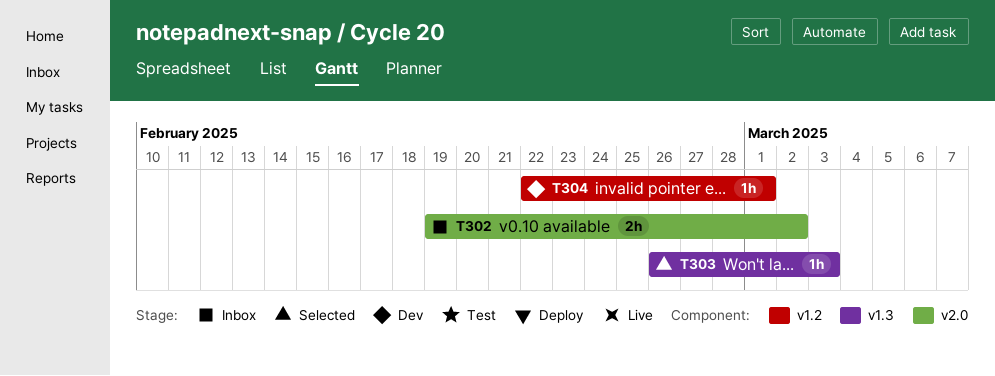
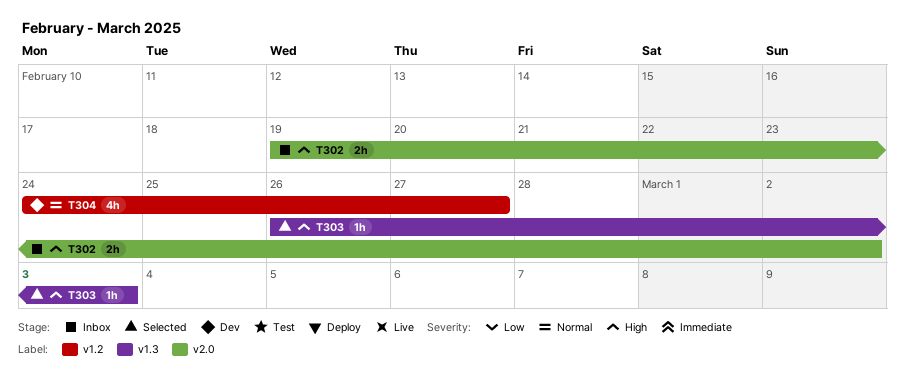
T304, estimate: 1h -> 4h
T304, start: Feb 22 -> Feb 24
T304, due: Mar 1 -> Feb 27

